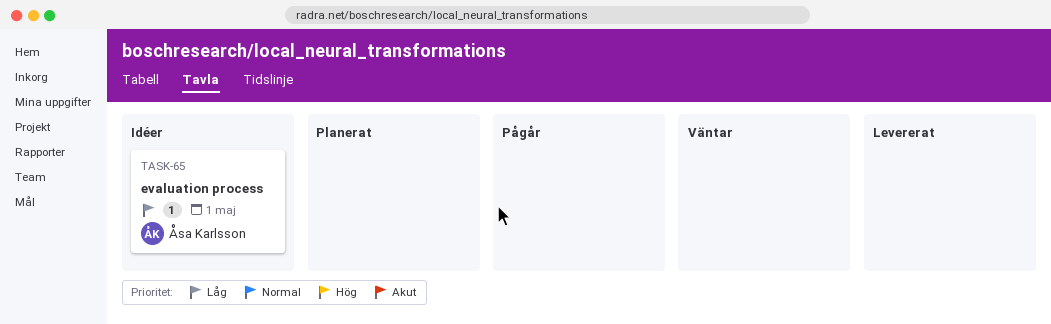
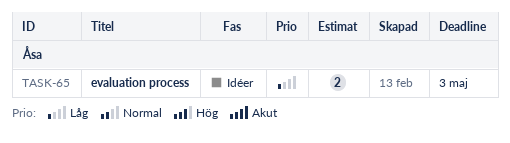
TASK-65, estimate: 1 -> 2
TASK-65, due: May 1 -> May 3

